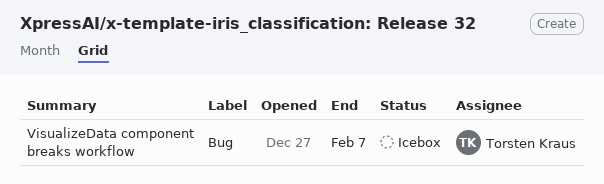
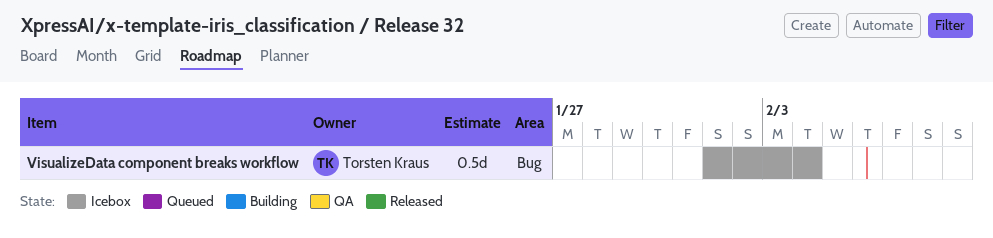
VisualizeData component breaks workflow, due: Feb 7 -> Feb 4

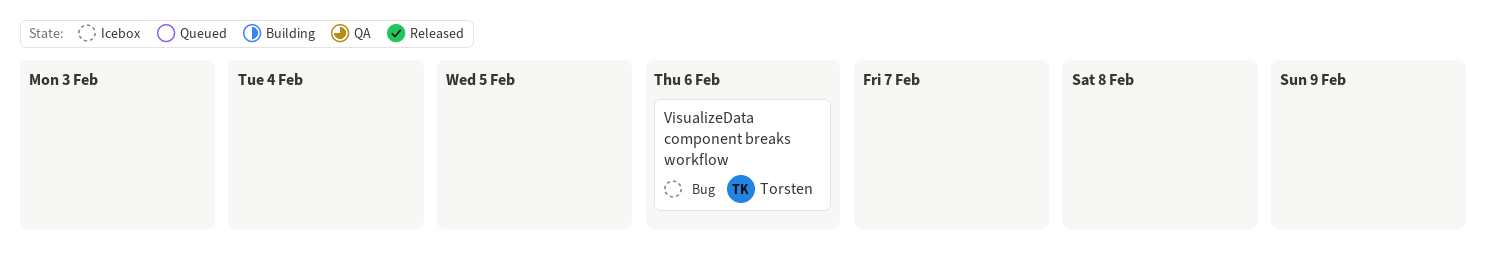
VisualizeData component breaks workflow, due: Feb 4 -> Feb 6

